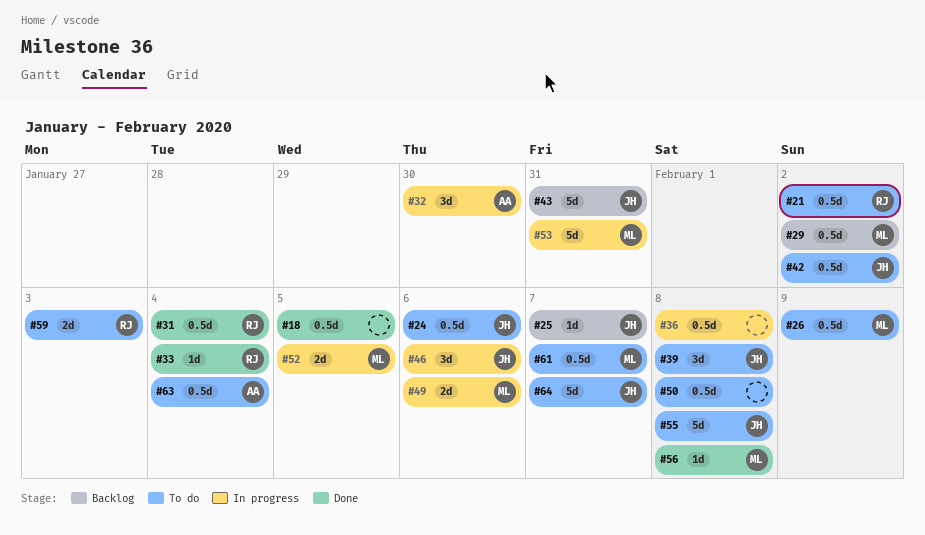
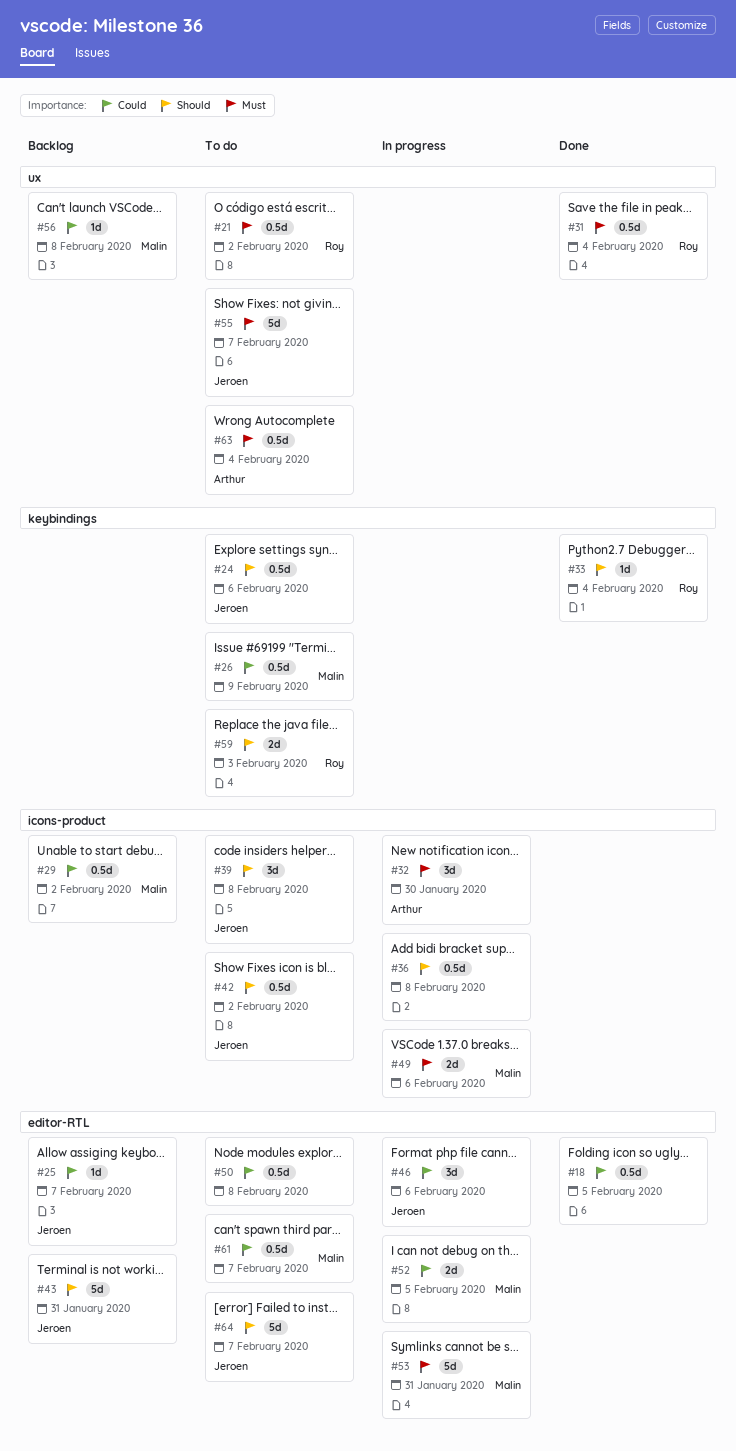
#55, due: Feb 8 -> Feb 7
#56, status: Done -> Backlog

